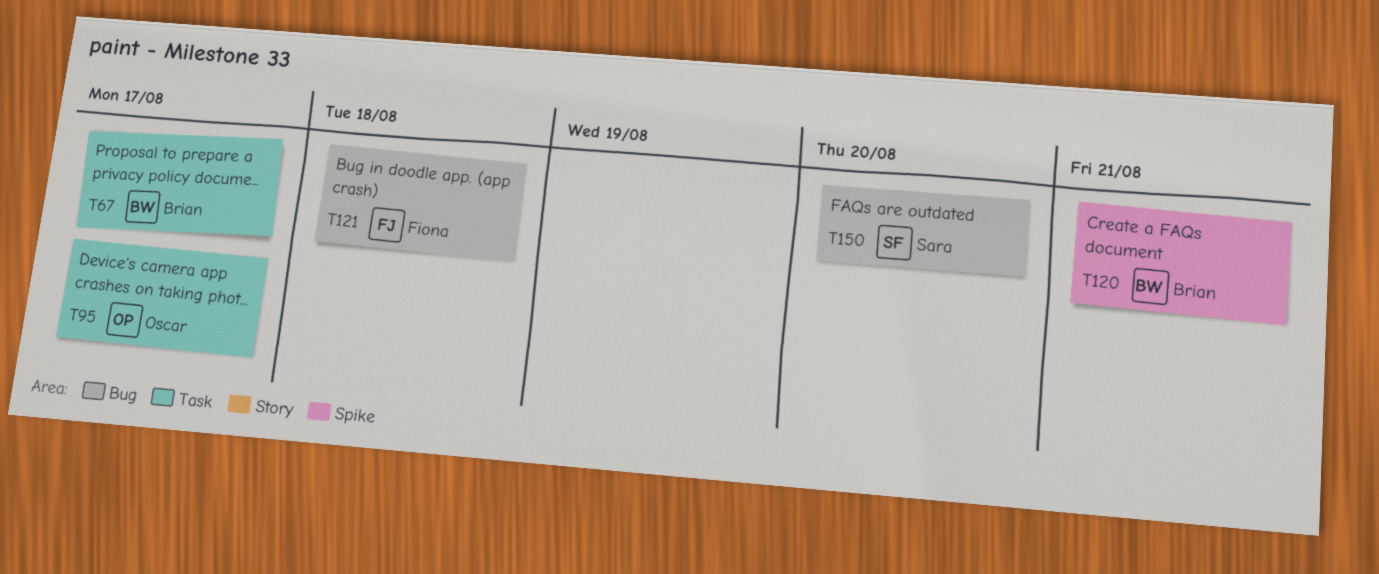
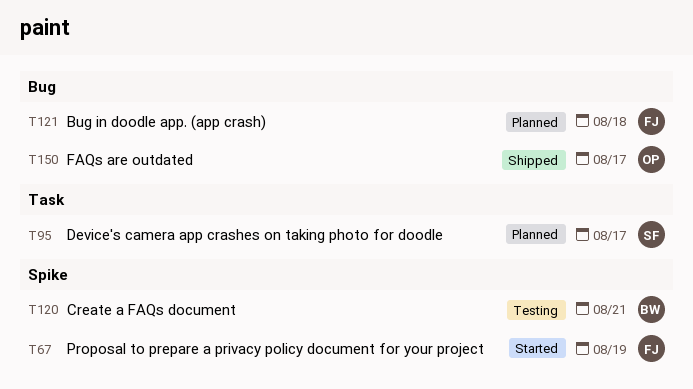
T67, owner: Brian -> Fiona
T67, label: Task -> Spike
T67, due: Aug 17 -> Aug 19
T95, owner: Oscar -> Sara
T150, owner: Sara -> Oscar
T150, due: Aug 20 -> Aug 17

